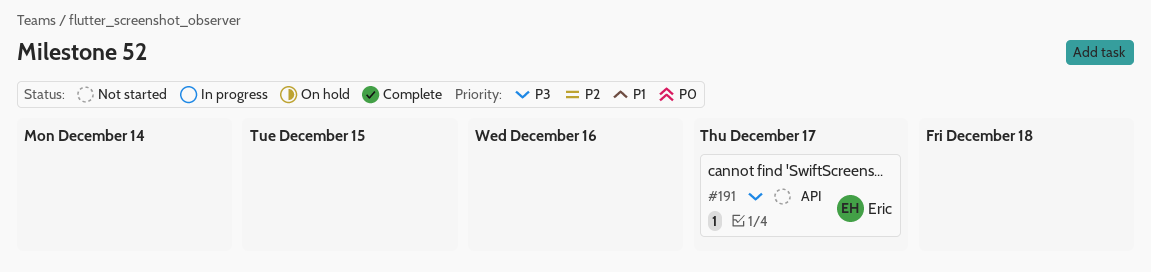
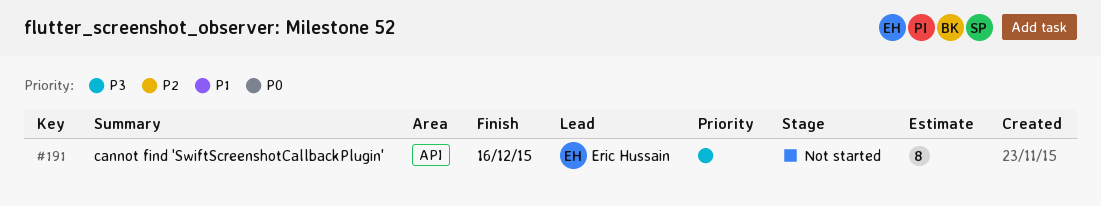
#191, estimate: 1 -> 8
#191, due: Dec 17 -> Dec 16

